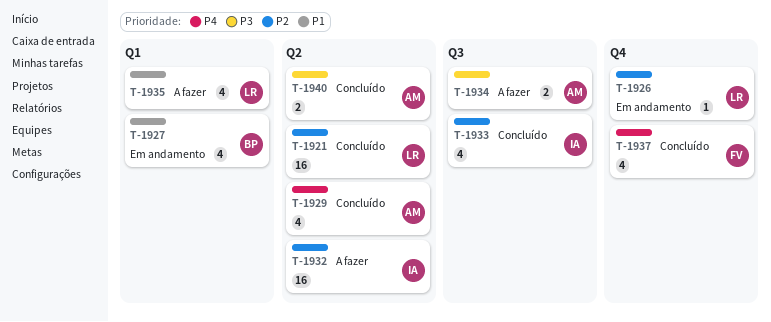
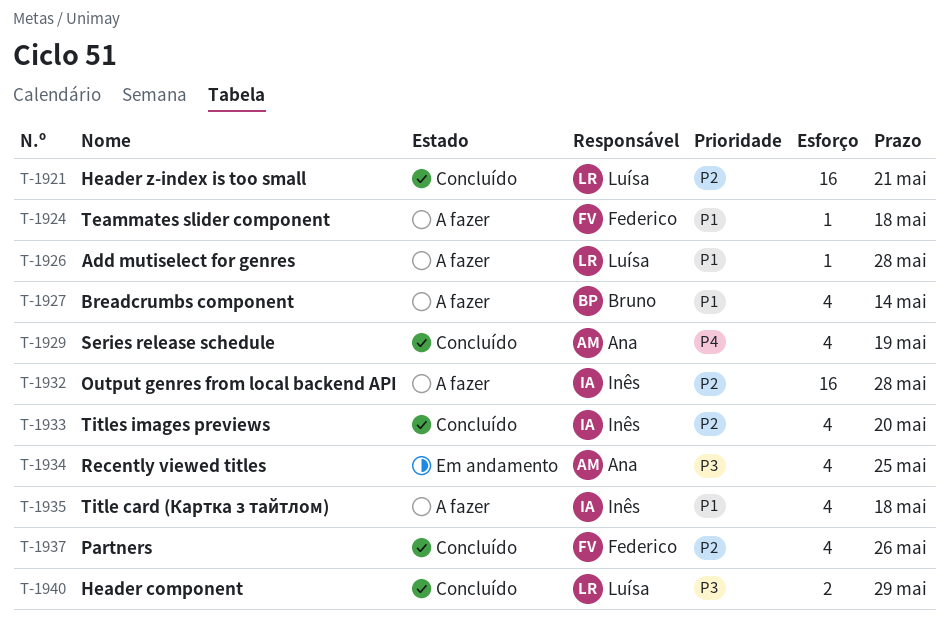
T-1924: none -> present
T-1926, status: Em andamento -> A fazer
T-1926, priority: P2 -> P1
T-1927, status: Em andamento -> A fazer
T-1934, status: A fazer -> Em andamento
T-1934, estimate: 2 -> 4
T-1935, owner: Luísa -> Inês
T-1937, priority: P4 -> P2
T-1940, owner: Ana -> Luísa

